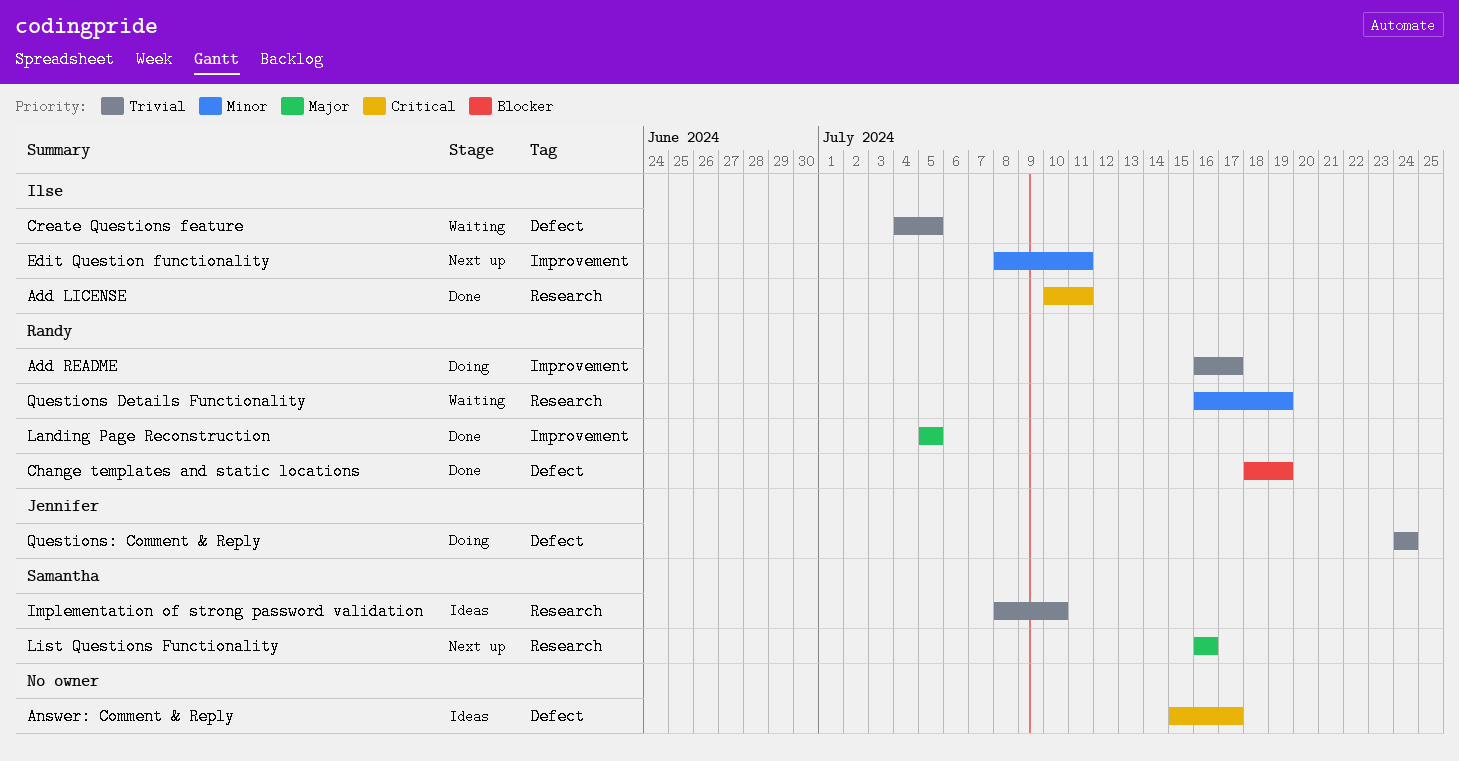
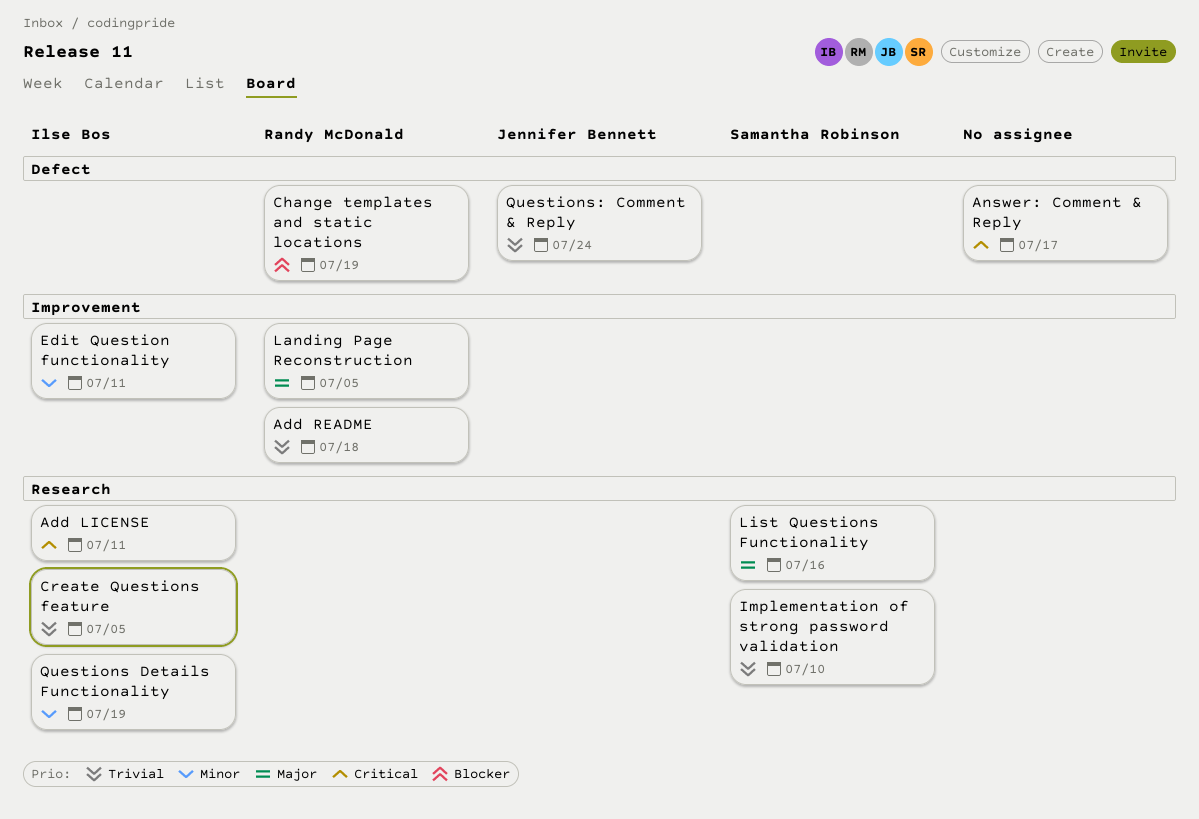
Add README, due: Jul 17 -> Jul 18
Create Questions feature, label: Defect -> Research
Questions Details Functionality, owner: Randy McDonald -> Ilse Bos

